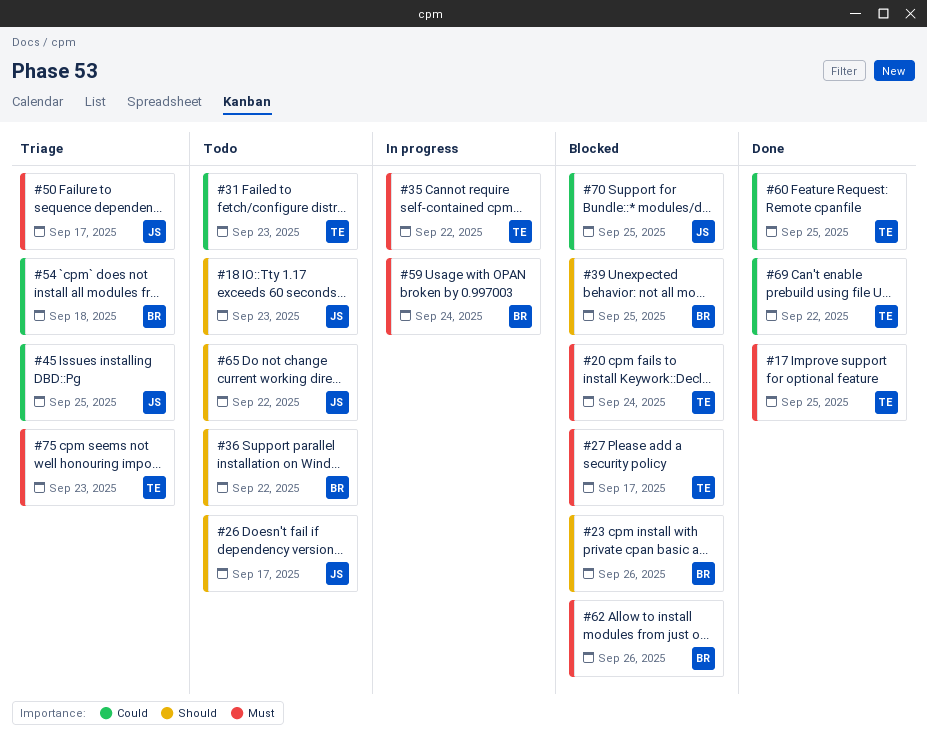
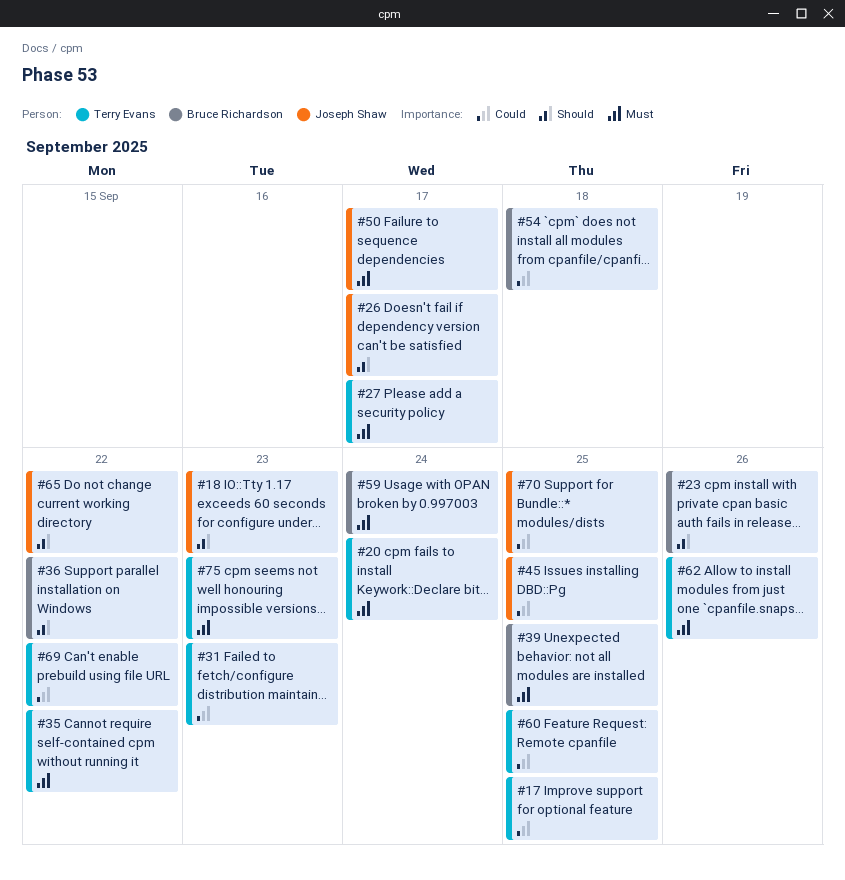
#17, priority: Must -> Could
#39, priority: Should -> Must
#62, owner: Bruce Richardson -> Terry Evans

